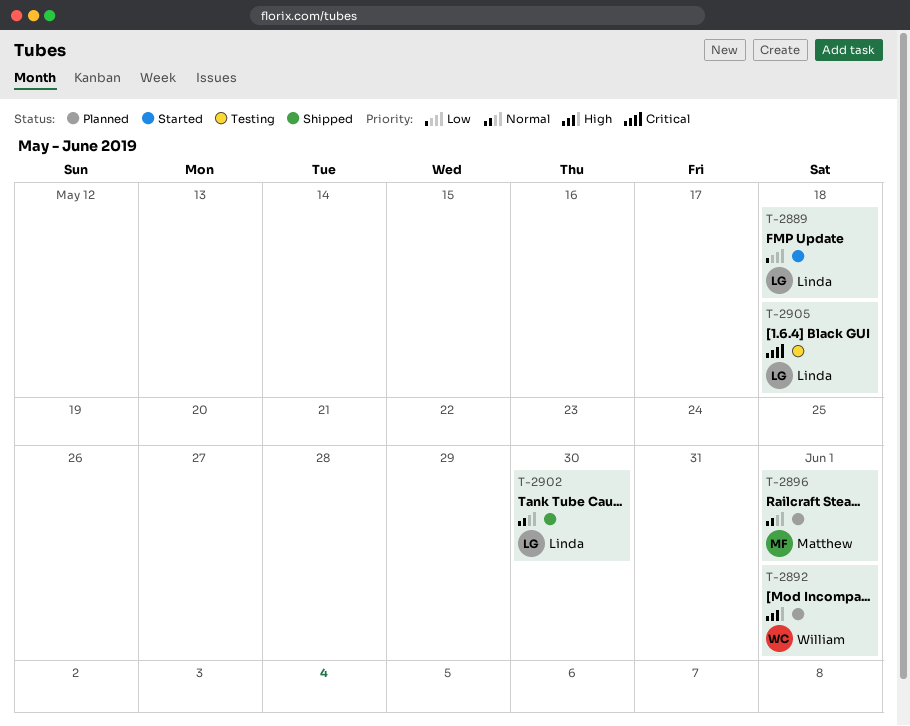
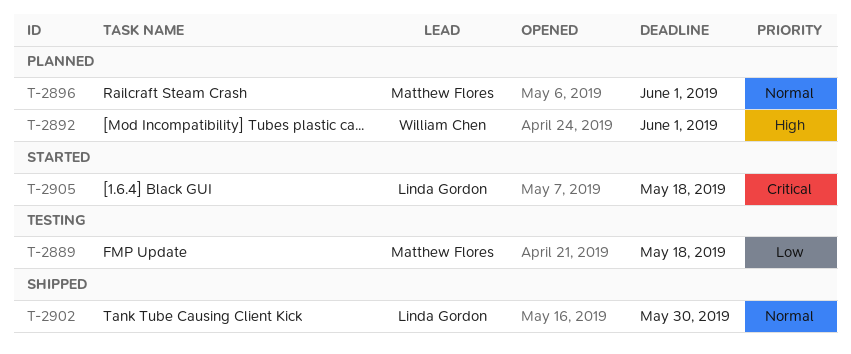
T-2889, status: Started -> Testing
T-2889, owner: Linda Gordon -> Matthew Flores
T-2905, status: Testing -> Started

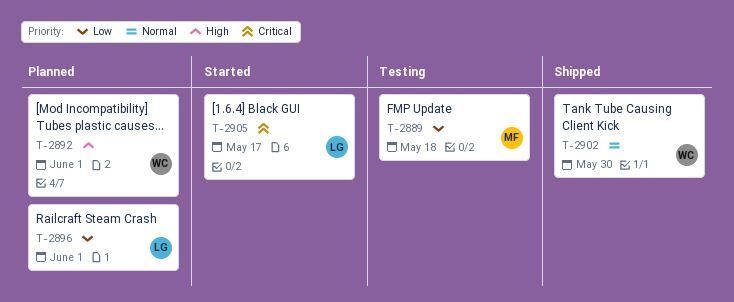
T-2896, owner: Matthew Flores -> Linda Gordon
T-2896, priority: Normal -> Low
T-2902, owner: Linda Gordon -> William Chen
T-2905, due: May 18 -> May 17

